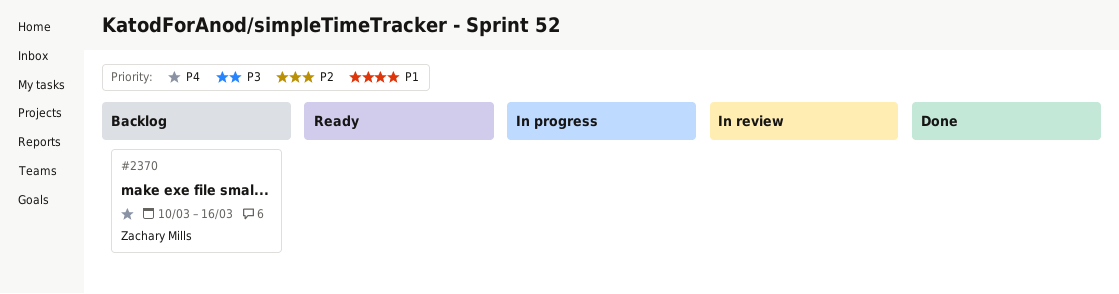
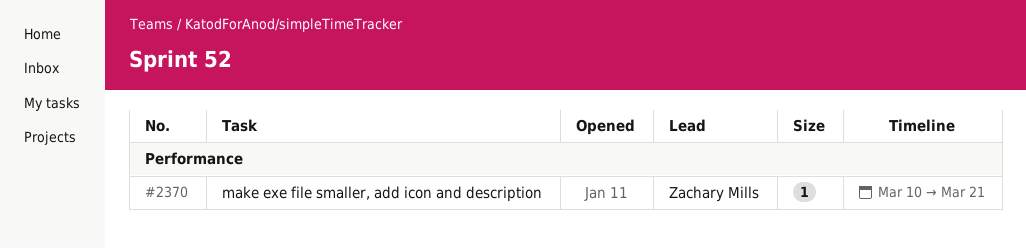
#2370, due: Mar 16 -> Mar 21

